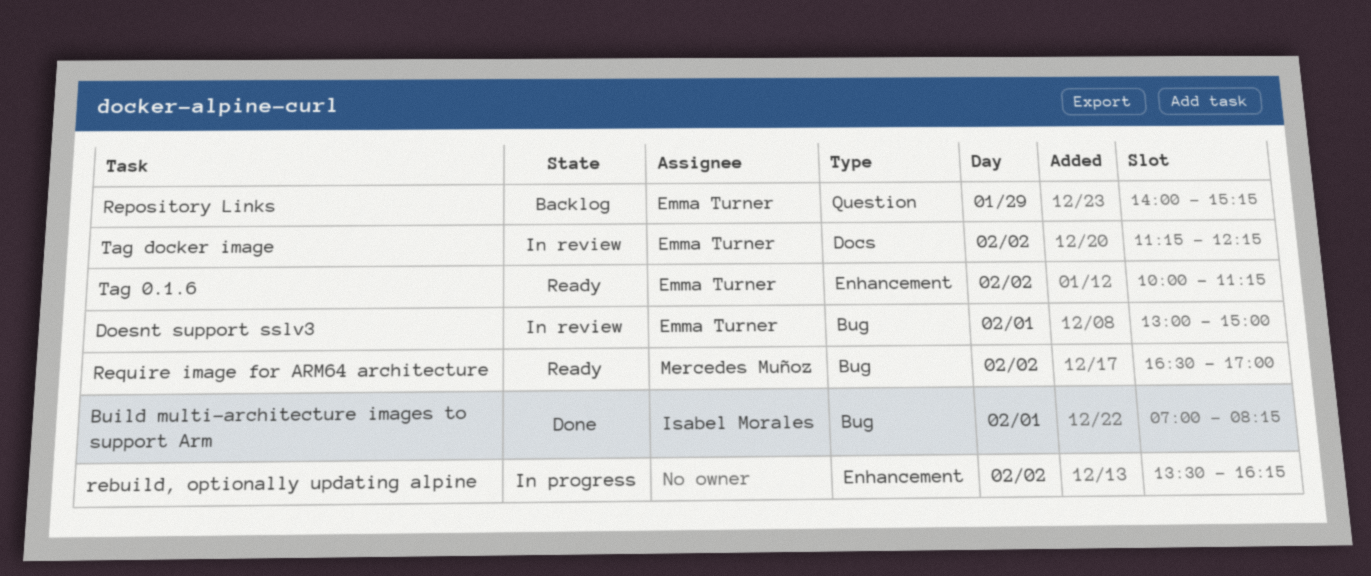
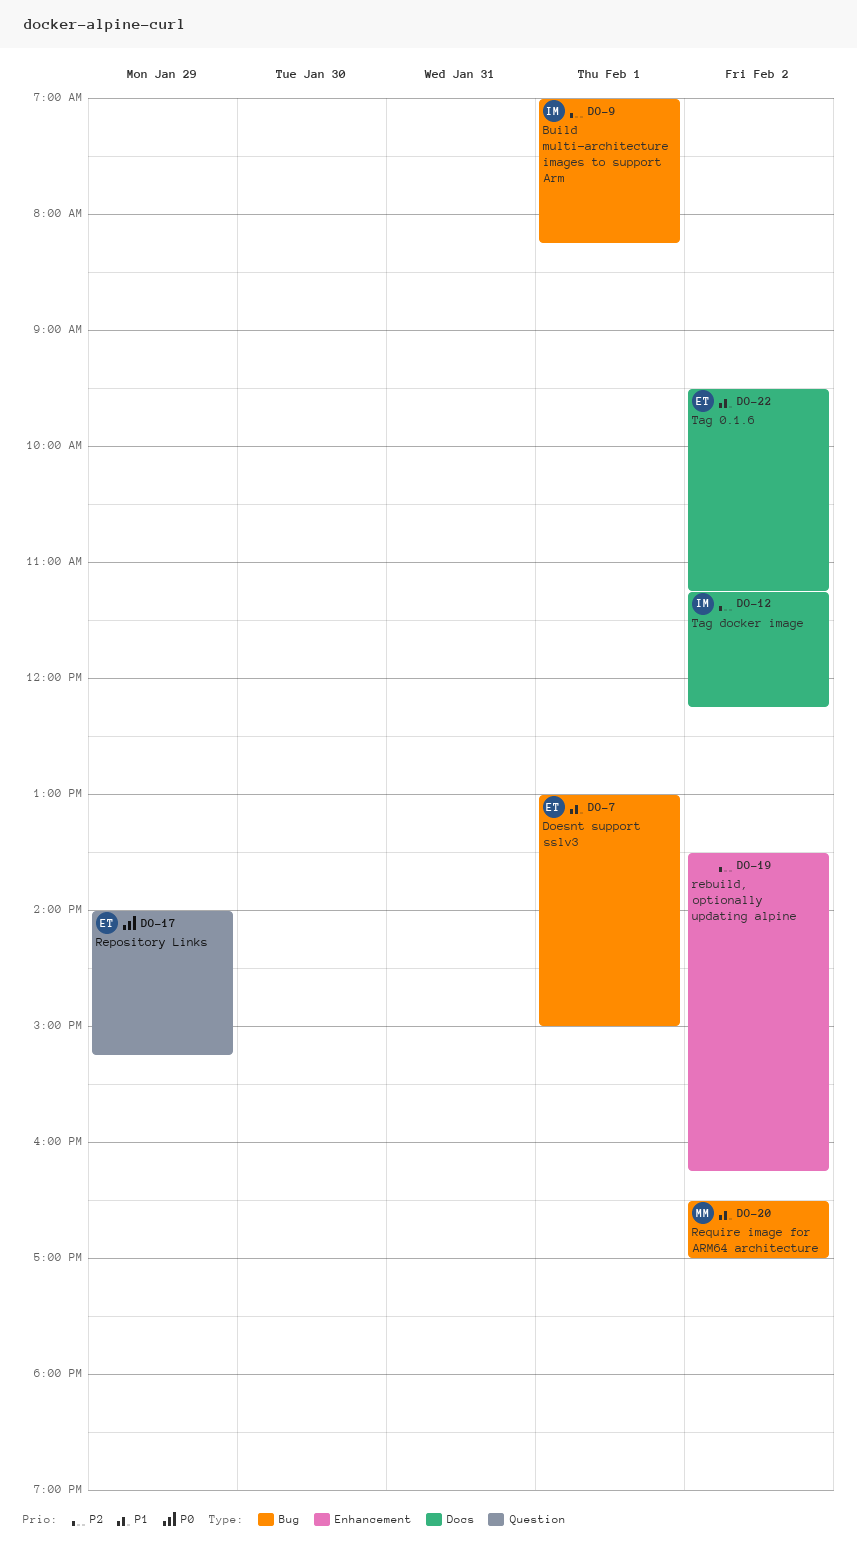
Tag 0.1.6, label: Enhancement -> Docs
Tag 0.1.6, begins: 10:00 -> 09:30
Tag docker image, owner: Emma Turner -> Isabel Morales

